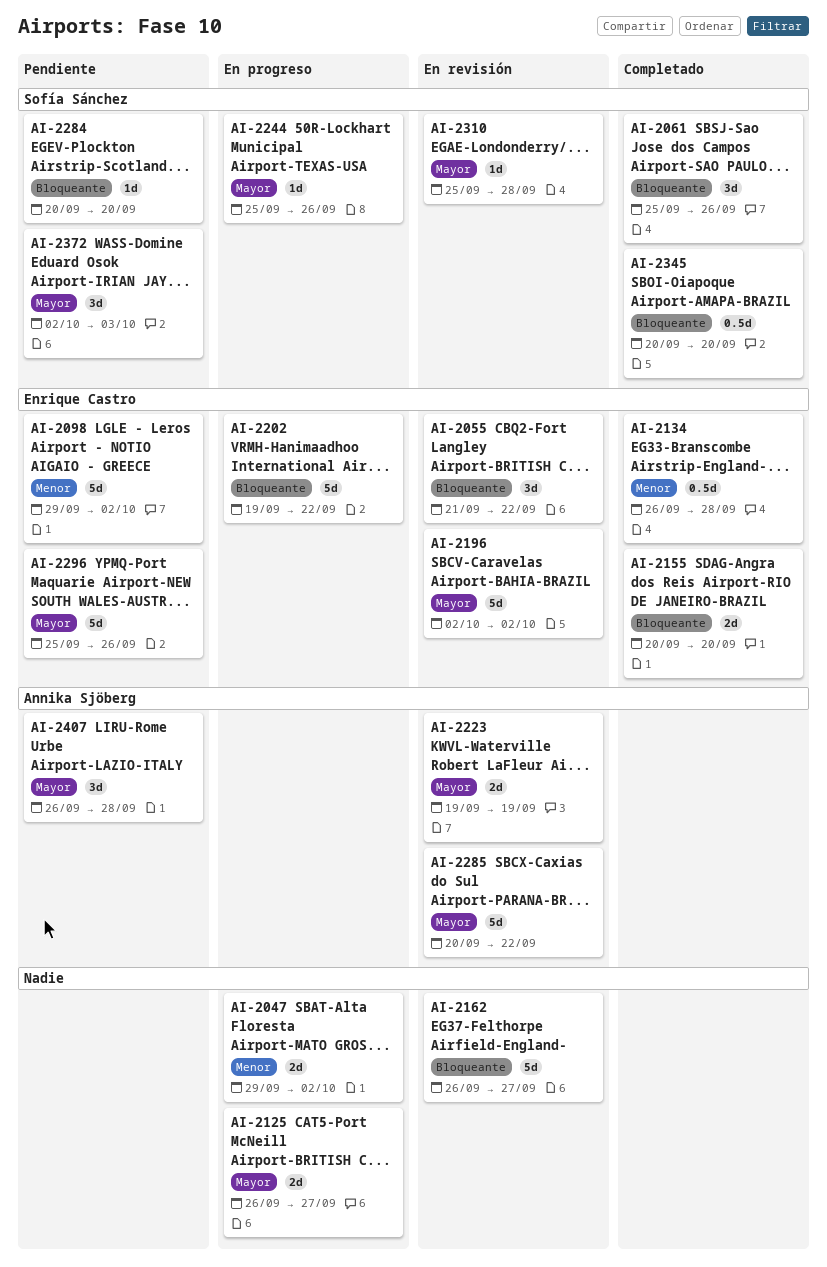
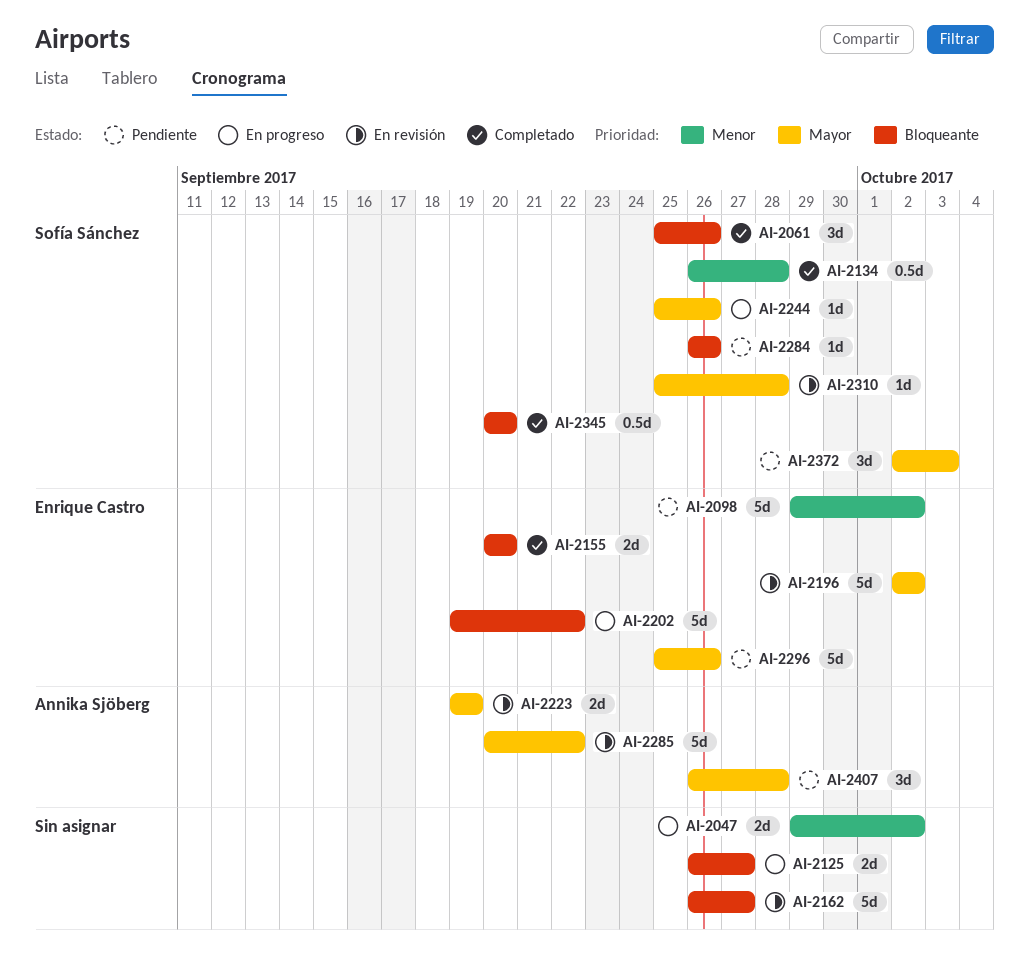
AI-2055: present -> none
AI-2125, priority: Mayor -> Bloqueante
AI-2134, owner: Enrique Castro -> Sofía Sánchez
AI-2284, start: Sep 20 -> Sep 26
AI-2284, due: Sep 20 -> Sep 26

